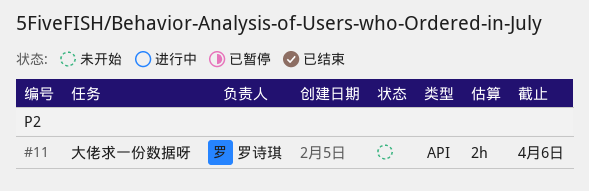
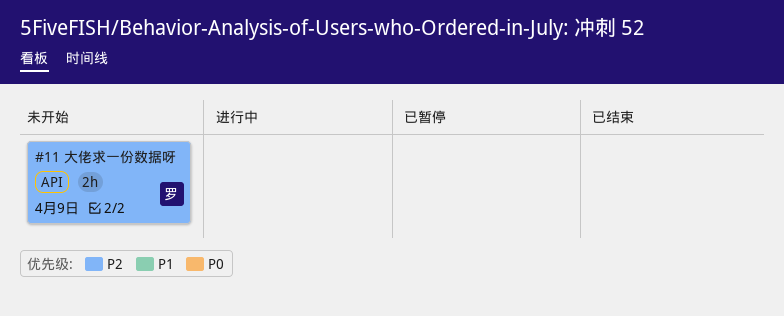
#11, due: Apr 6 -> Apr 9

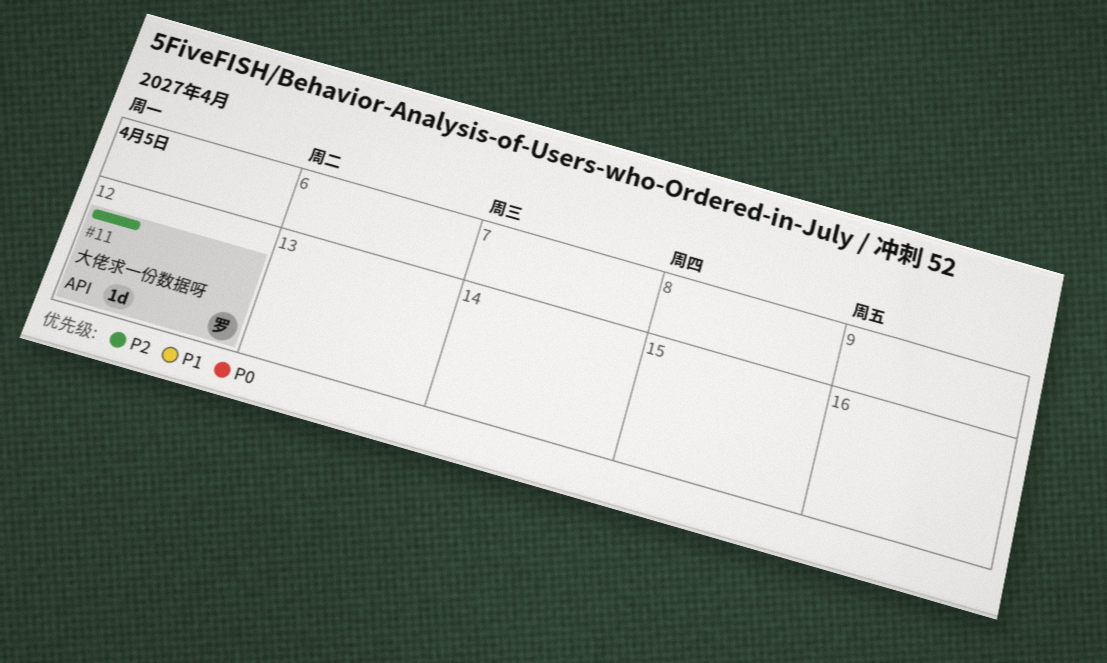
#11, estimate: 2h -> 1d
#11, due: Apr 9 -> Apr 12

